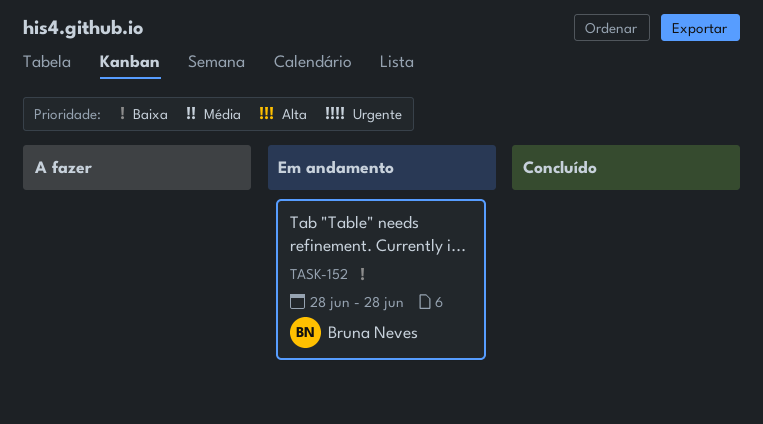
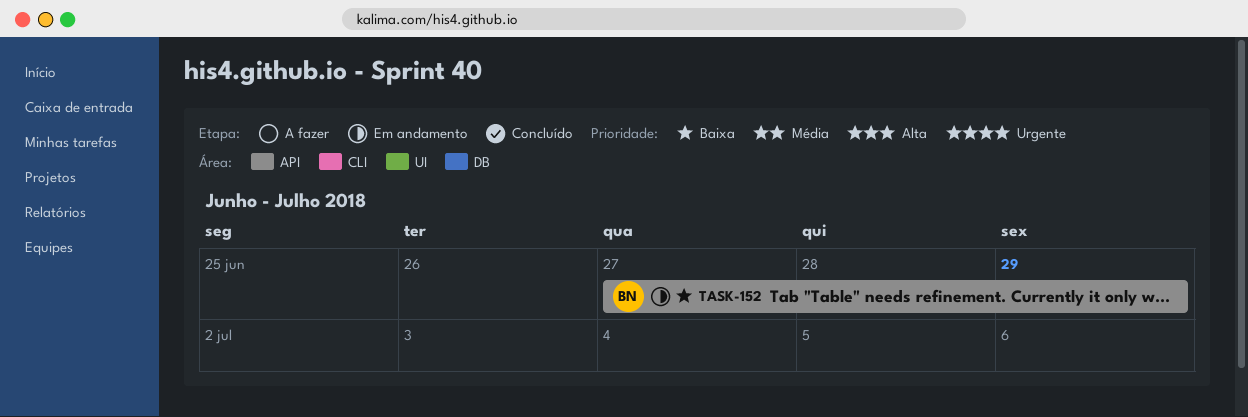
TASK-152, start: Jun 28 -> Jun 27
TASK-152, due: Jun 28 -> Jun 29

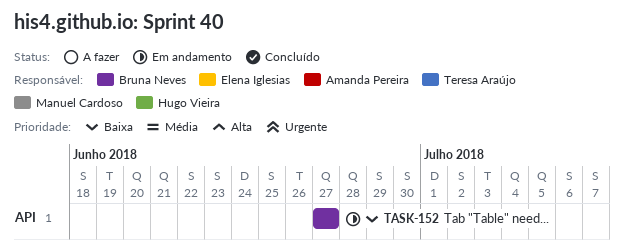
TASK-152, due: Jun 29 -> Jun 27

